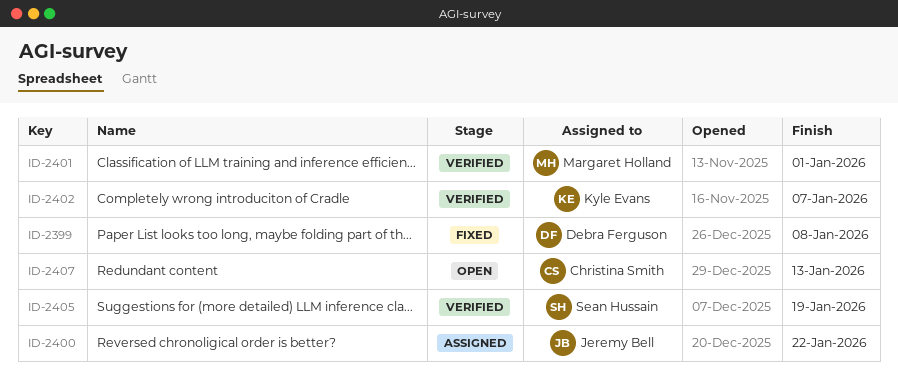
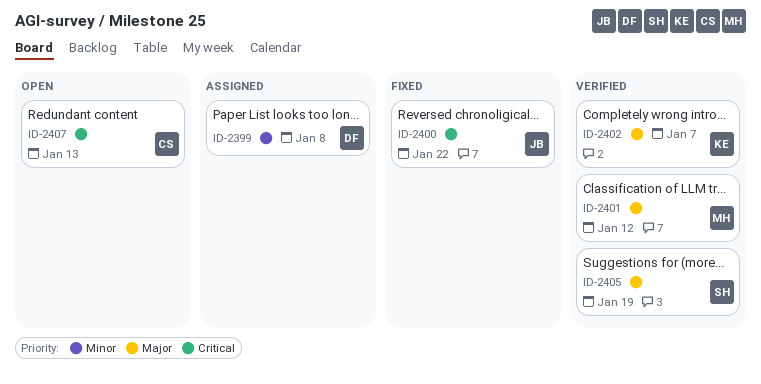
ID-2399, status: Fixed -> Assigned
ID-2400, status: Assigned -> Fixed
ID-2401, due: Jan 1 -> Jan 12

